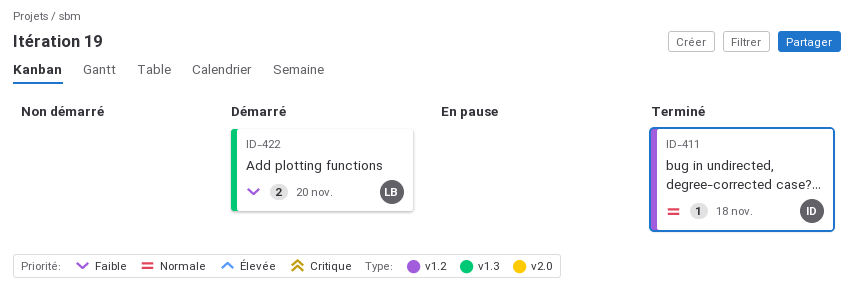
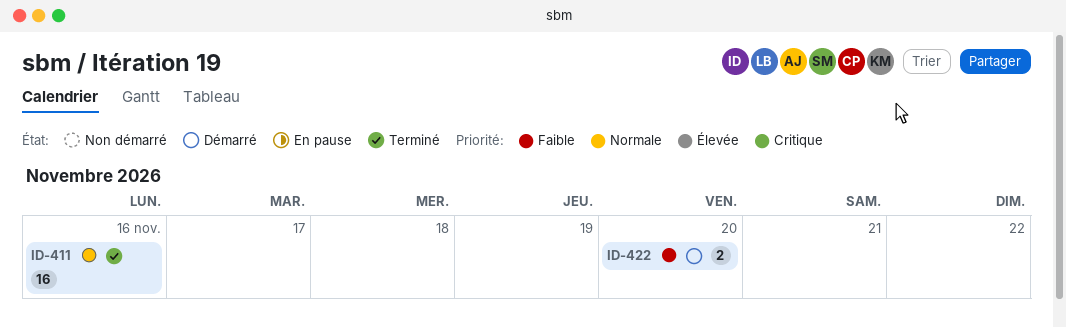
ID-411, estimate: 1 -> 16
ID-411, due: Nov 18 -> Nov 16

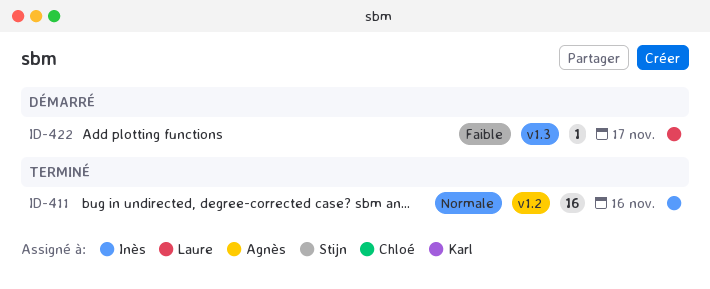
ID-422, estimate: 2 -> 1
ID-422, due: Nov 20 -> Nov 17

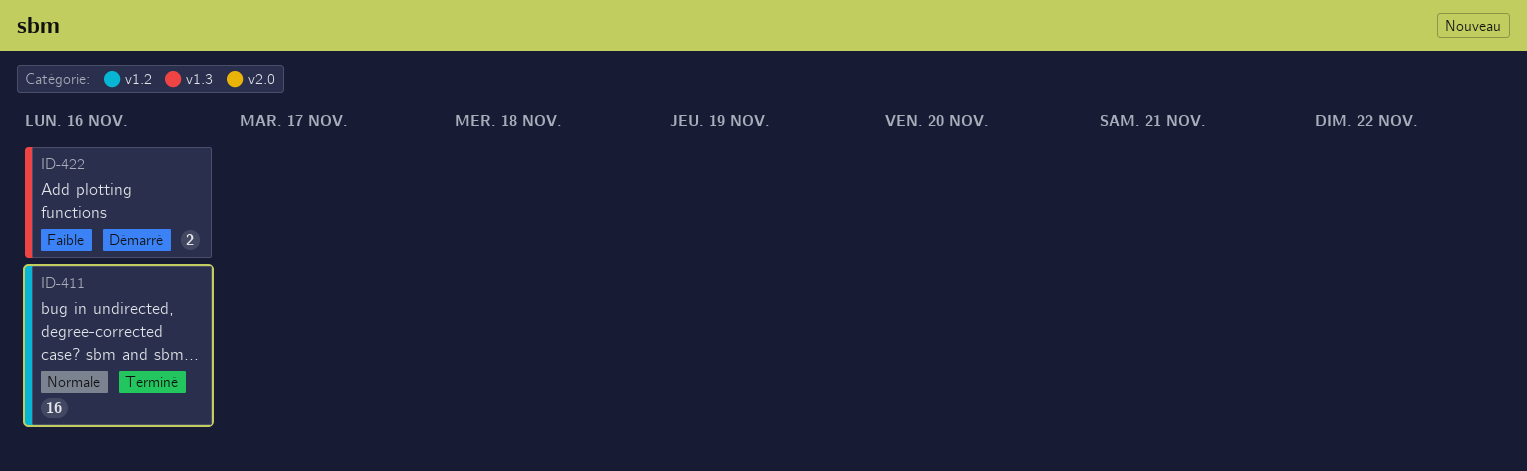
ID-422, estimate: 1 -> 2
ID-422, due: Nov 17 -> Nov 16

